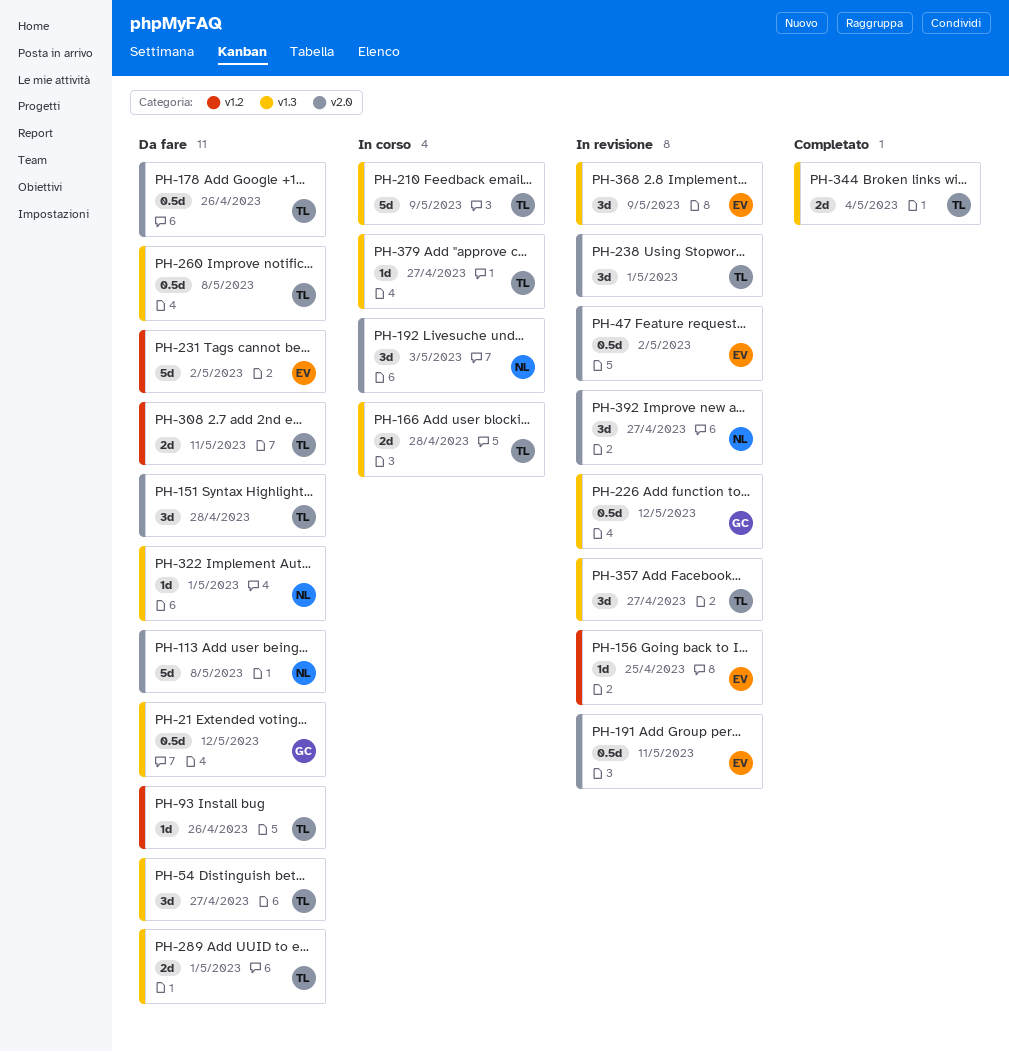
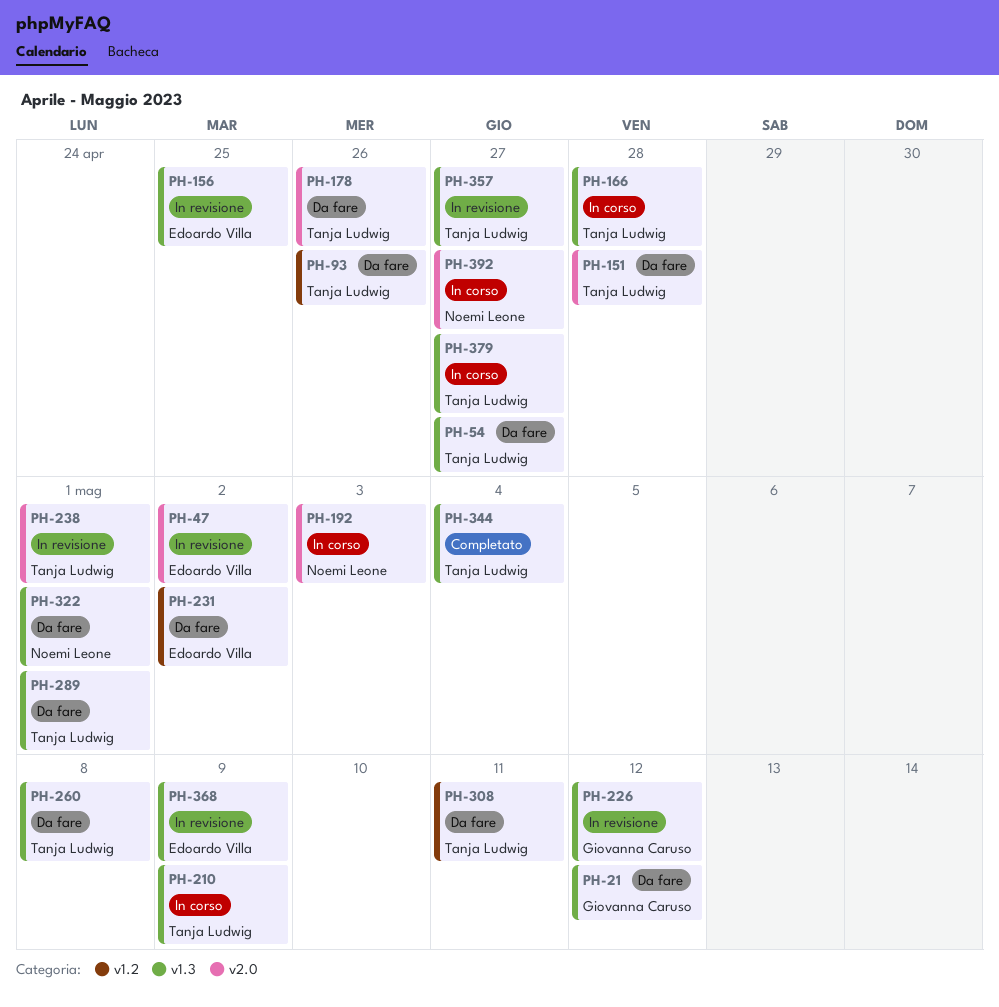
PH-113: present -> none
PH-156, label: v1.2 -> v1.3
PH-191: present -> none
PH-392, status: In revisione -> In corso

